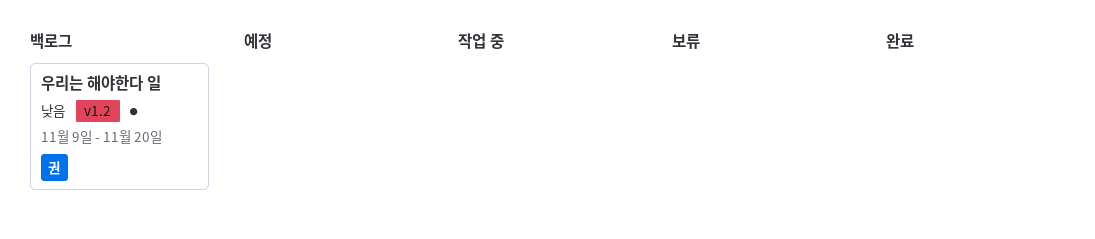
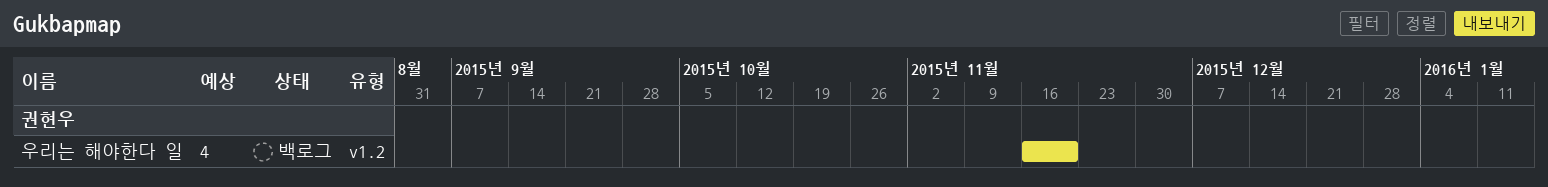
우리는 해야한다 일, estimate: 1 -> 4
우리는 해야한다 일, start: Nov 9 -> Nov 16

